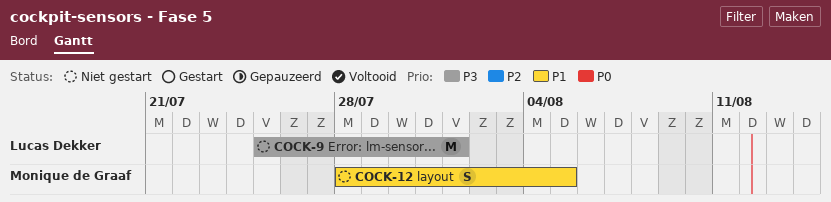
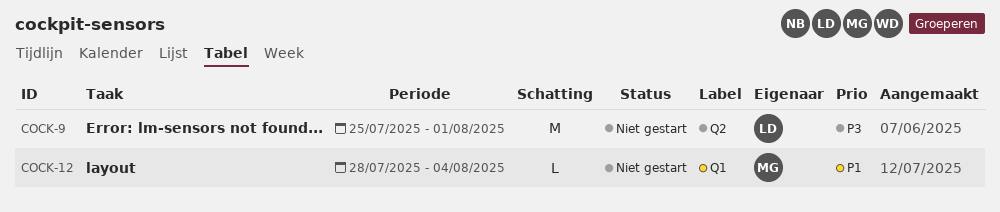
COCK-12, estimate: S -> L
COCK-12, due: Aug 5 -> Aug 4

